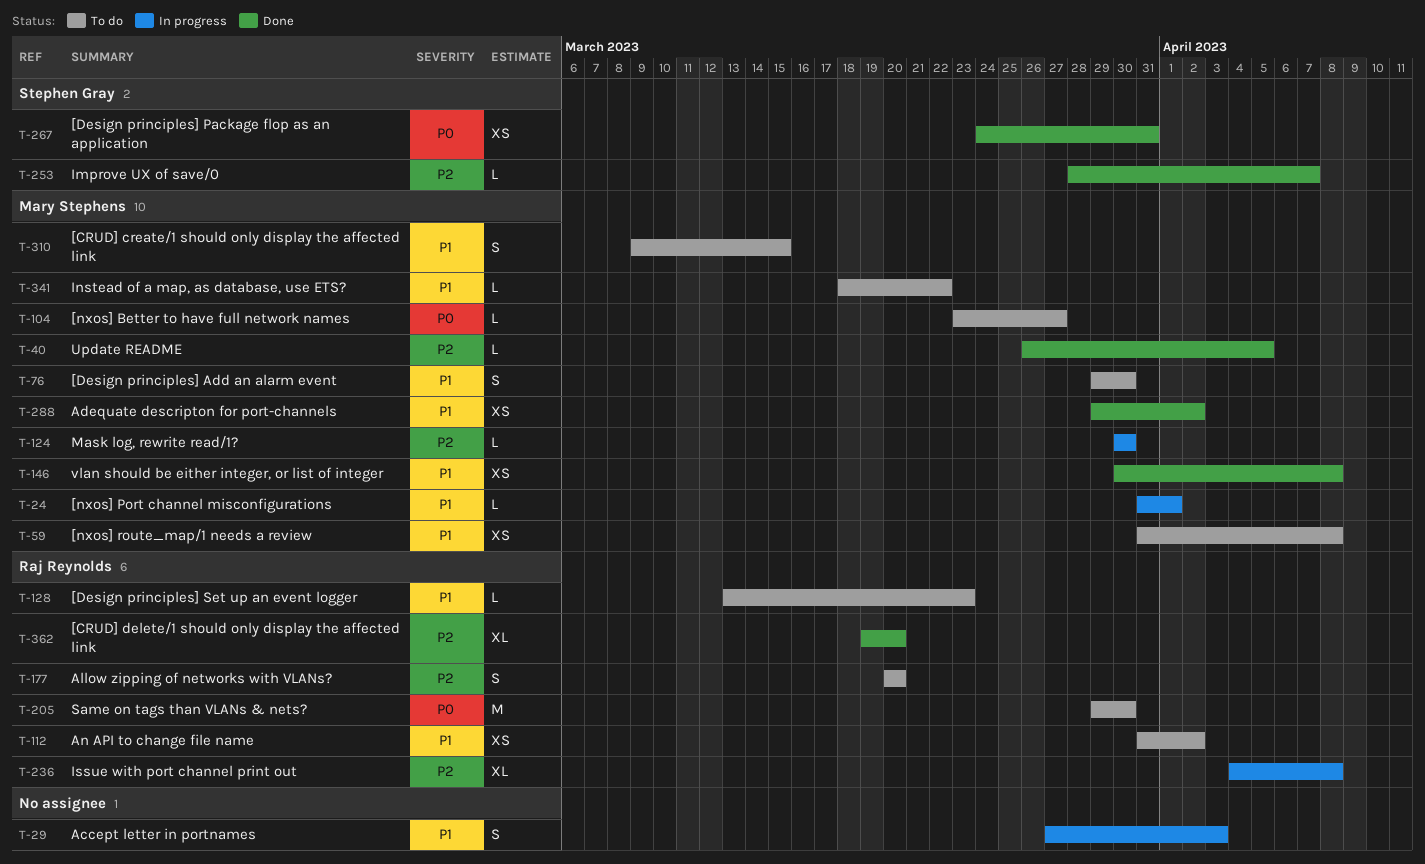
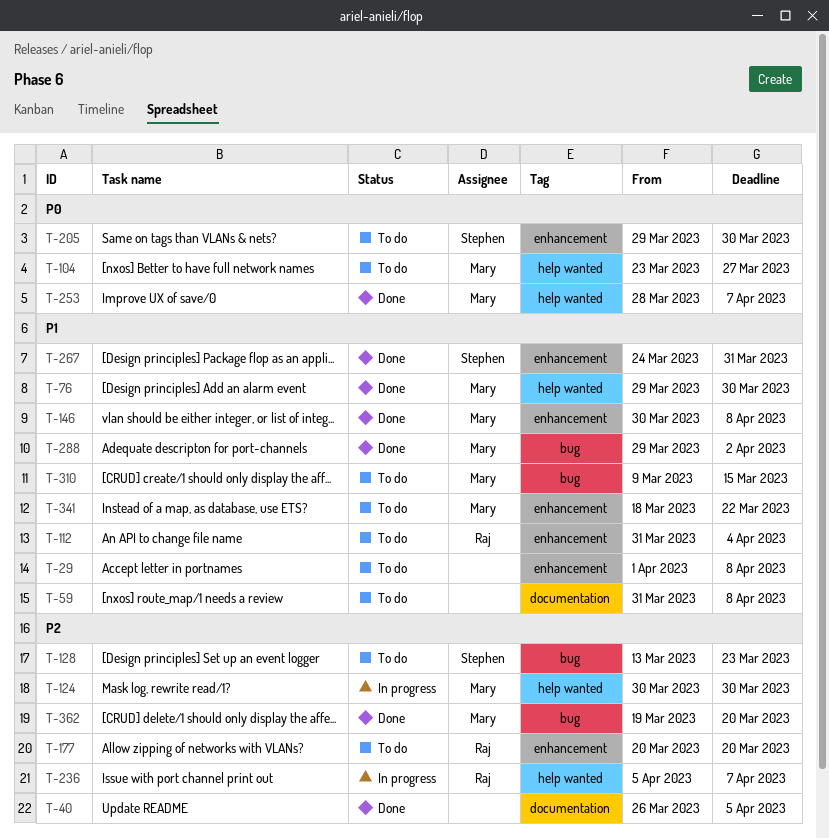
T-24: present -> none
T-29, status: In progress -> To do
T-29, start: Mar 27 -> Apr 1
T-29, due: Apr 3 -> Apr 8
T-40, owner: Mary Stephens -> none
T-59, owner: Mary Stephens -> none
T-76, status: To do -> Done
T-112, due: Apr 2 -> Apr 4
T-128, owner: Raj Reynolds -> Stephen Gray
T-128, priority: P1 -> P2
T-205, owner: Raj Reynolds -> Stephen Gray
T-236, start: Apr 4 -> Apr 5
T-236, due: Apr 8 -> Apr 7
T-253, owner: Stephen Gray -> Mary Stephens
T-253, priority: P2 -> P0
T-267, priority: P0 -> P1
T-362, owner: Raj Reynolds -> Mary Stephens

